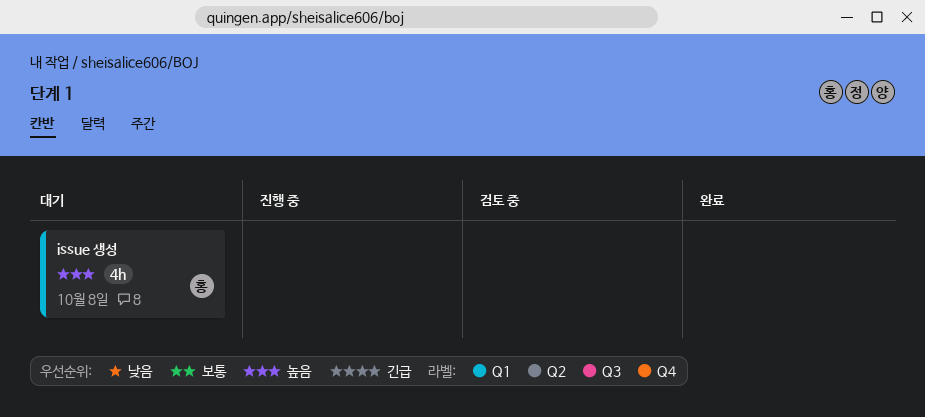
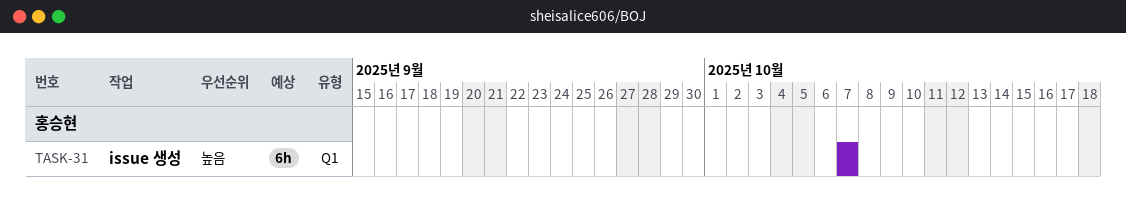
issue 생성, estimate: 4h -> 6h
issue 생성, due: Oct 8 -> Oct 7

